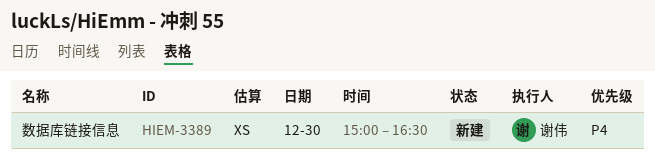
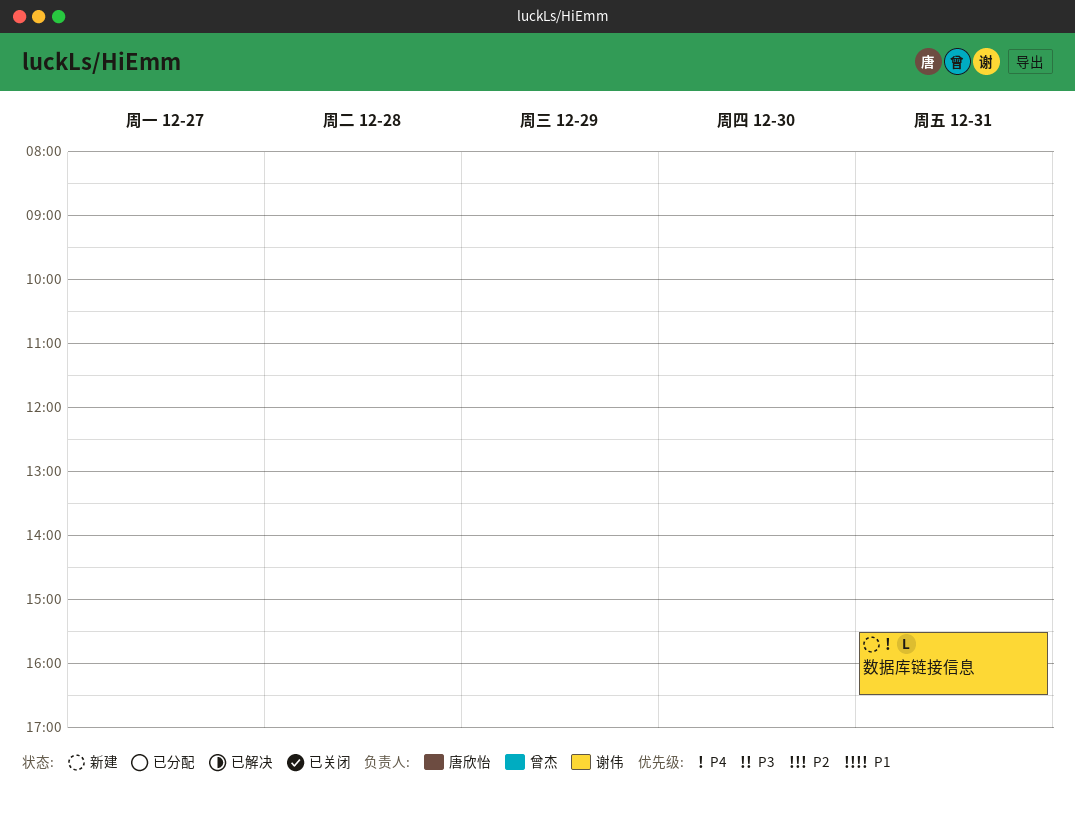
数据库链接信息, estimate: XS -> L
数据库链接信息, day: Dec 30 -> Dec 31
数据库链接信息, begins: 15:00 -> 15:30

